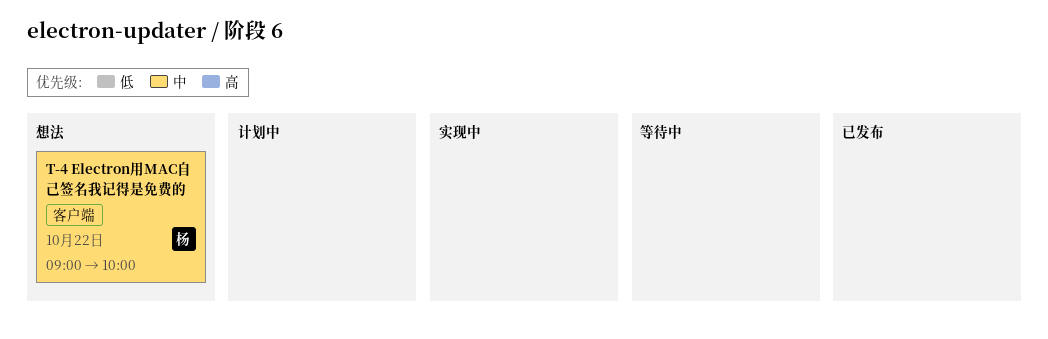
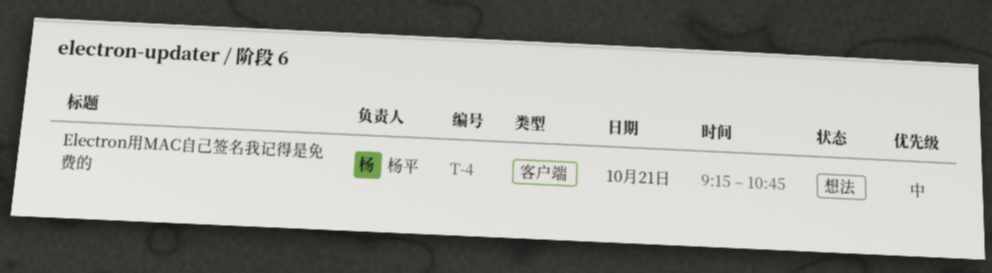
T-4, day: Oct 22 -> Oct 21
T-4, begins: 09:00 -> 09:15
T-4, ends: 10:00 -> 10:45

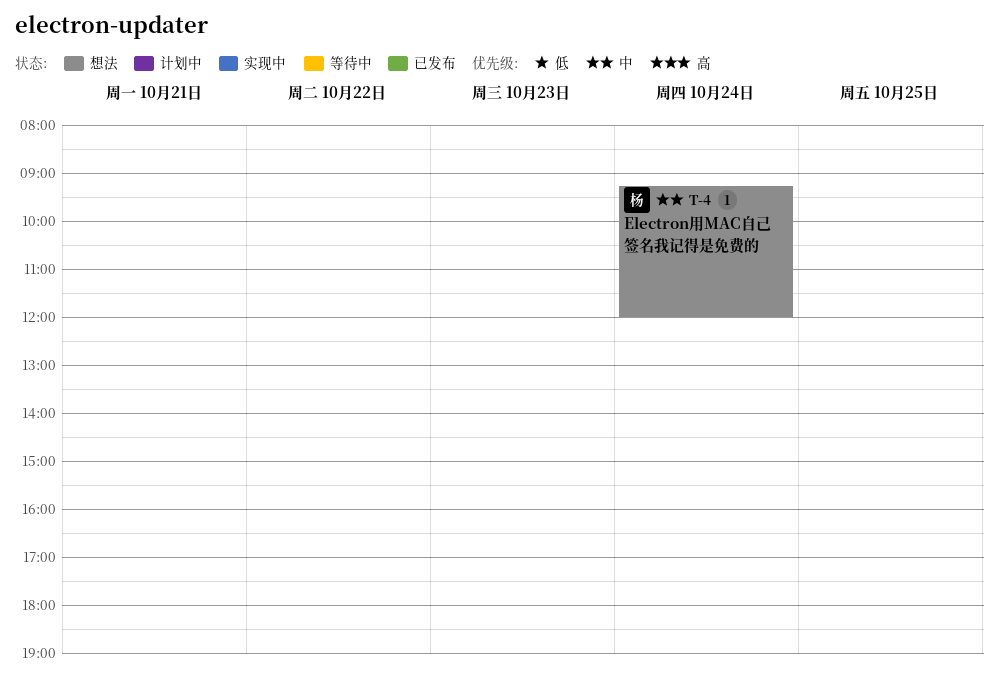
T-4, day: Oct 21 -> Oct 24
T-4, ends: 10:45 -> 12:00

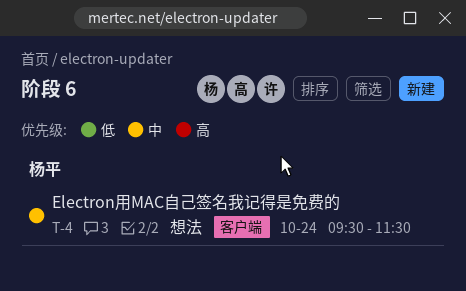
T-4, begins: 09:15 -> 09:30
T-4, ends: 12:00 -> 11:30

